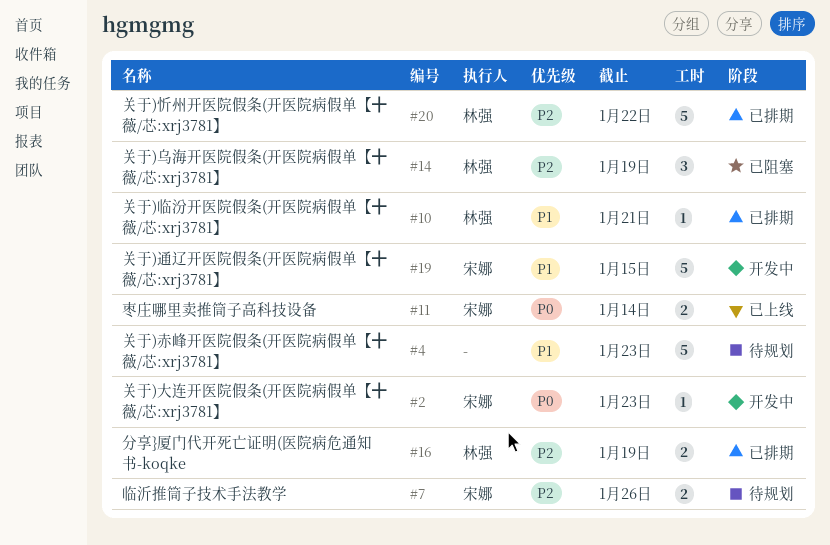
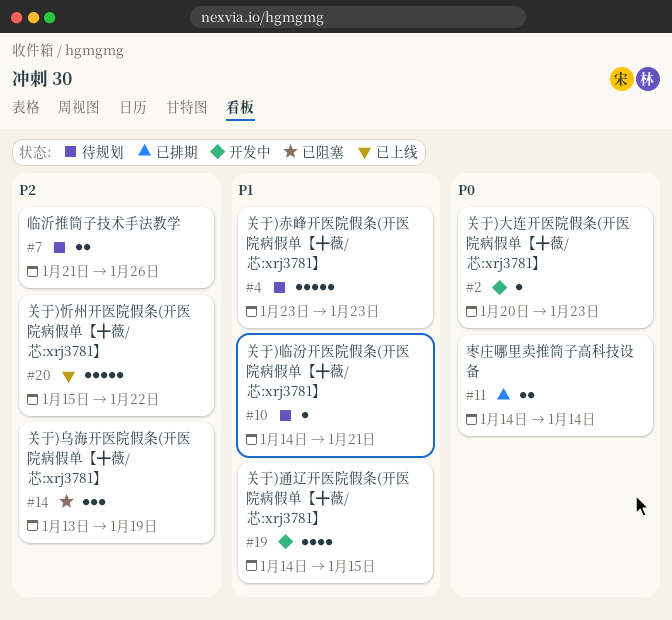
#10, status: 已排期 -> 待规划
#11, status: 已上线 -> 已排期
#16: present -> none
#19, estimate: 5 -> 4
#20, status: 已排期 -> 已上线

